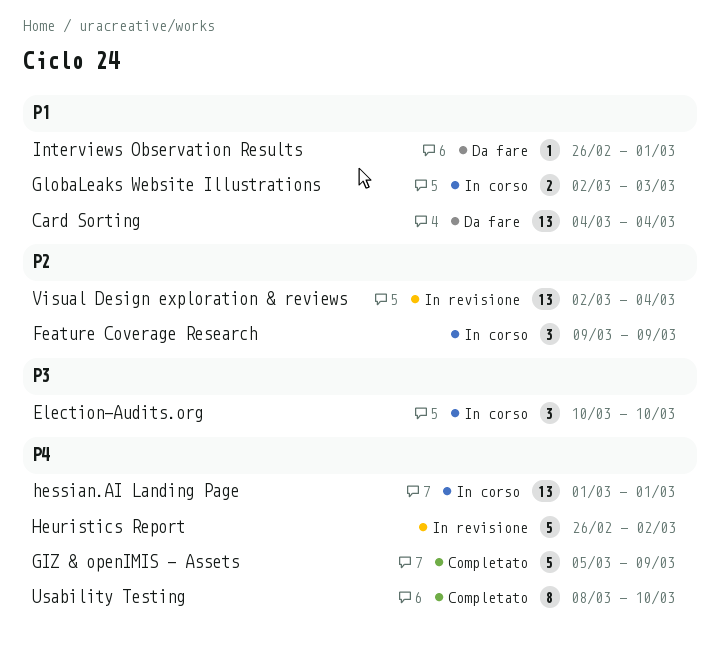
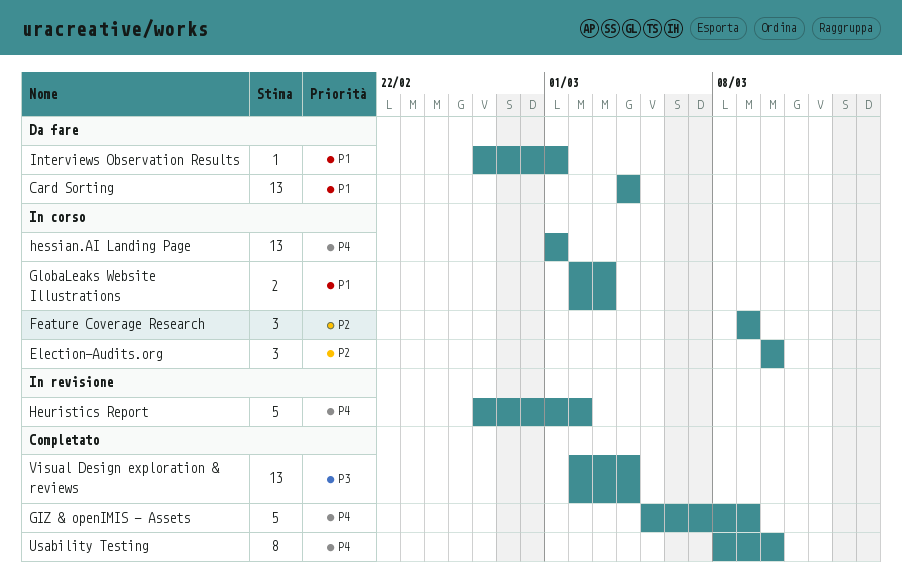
Election-Audits.org, priority: P3 -> P2
Visual Design exploration & reviews, status: In revisione -> Completato
Visual Design exploration & reviews, priority: P2 -> P3

